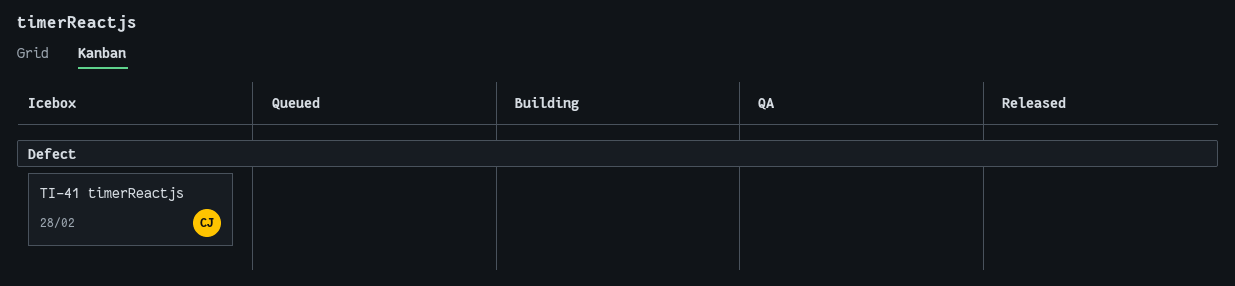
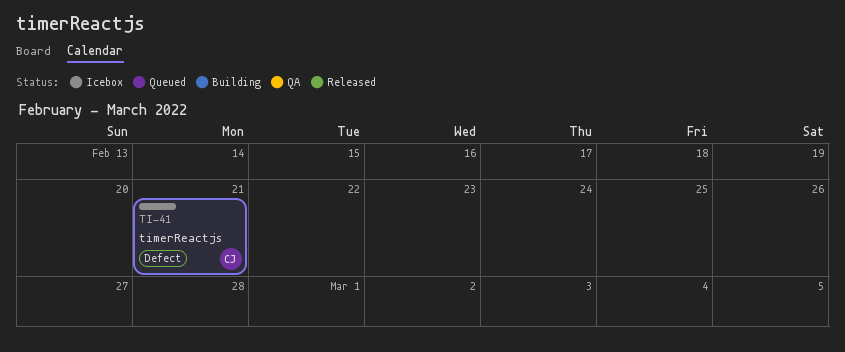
TI-41, due: Feb 28 -> Feb 21

